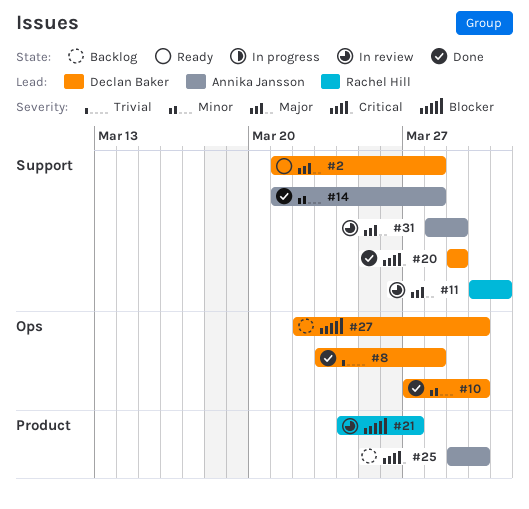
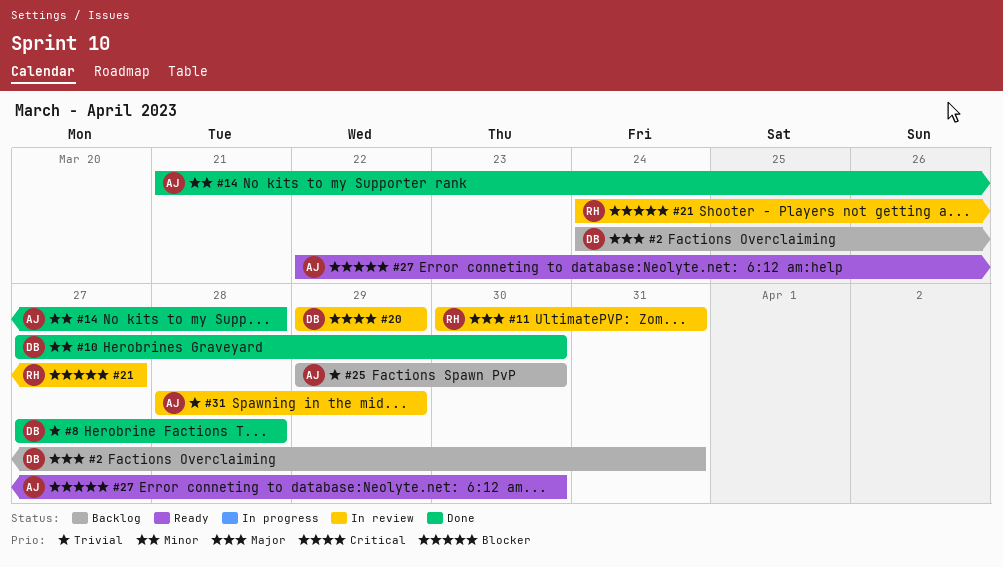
#2, status: Ready -> Backlog
#2, start: Mar 21 -> Mar 24
#2, due: Mar 28 -> Mar 31
#8, start: Mar 23 -> Mar 27
#20, status: Done -> In review
#25, priority: Critical -> Trivial
#27, status: Backlog -> Ready
#27, owner: Declan Baker -> Annika Jansson
#31, priority: Major -> Trivial

